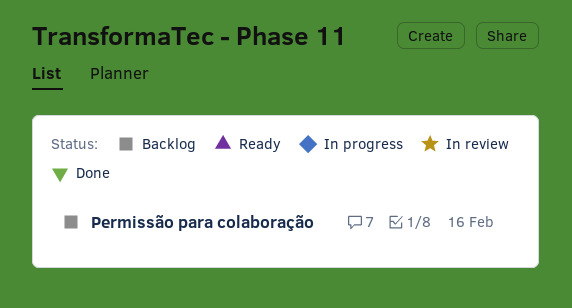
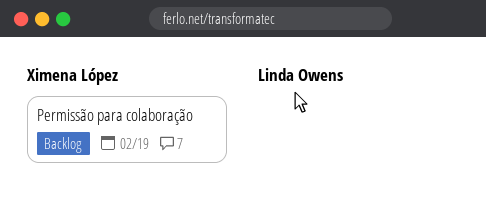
Permissão para colaboração, due: Feb 16 -> Feb 19

